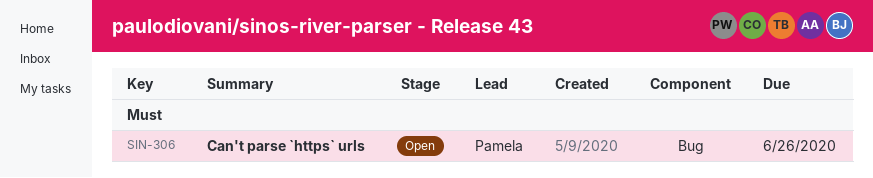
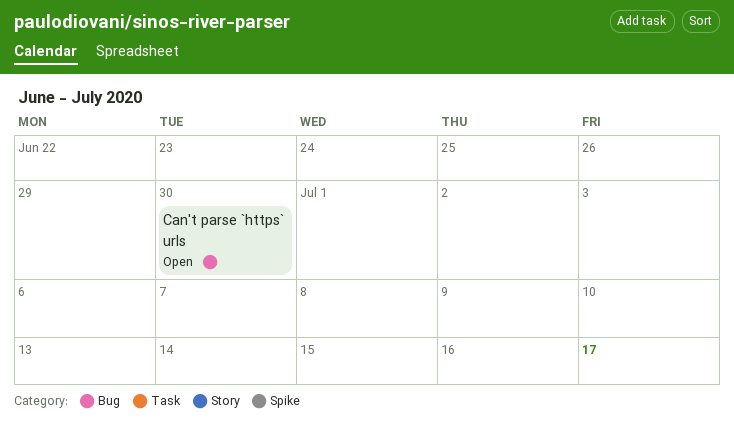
Can't parse `https` urls, due: Jun 26 -> Jun 30

